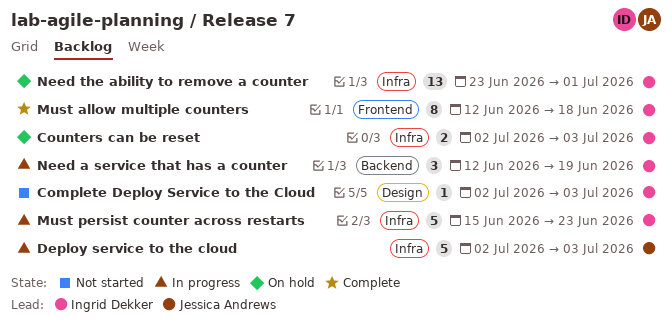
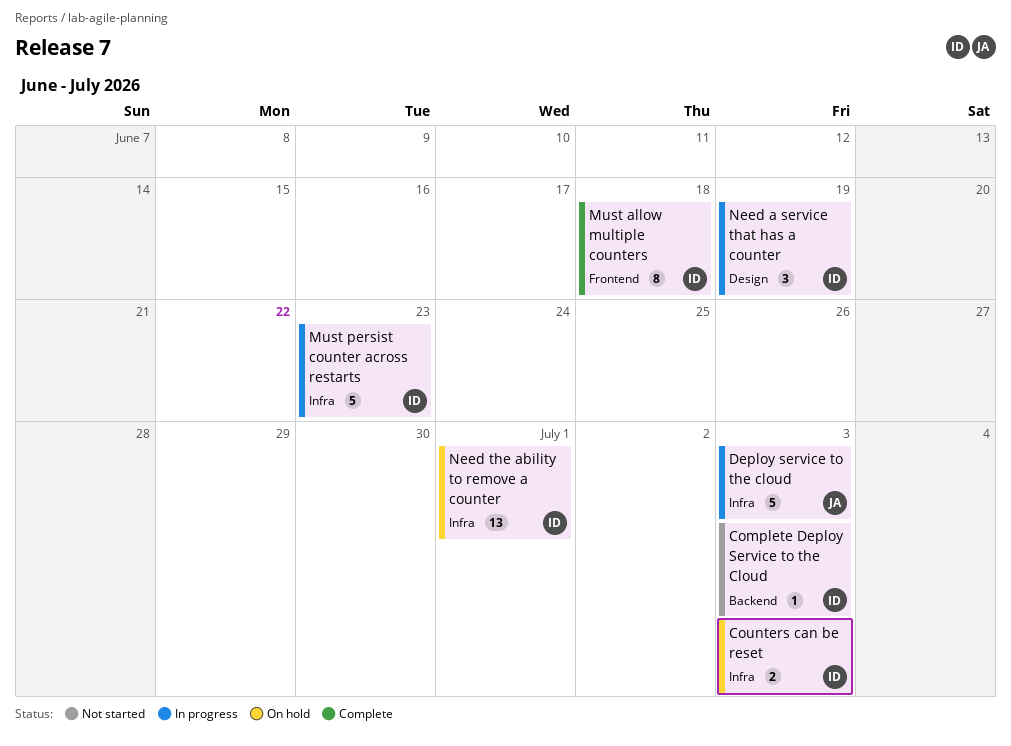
Complete Deploy Service to the Cloud, label: Design -> Backend
Need a service that has a counter, label: Backend -> Design

